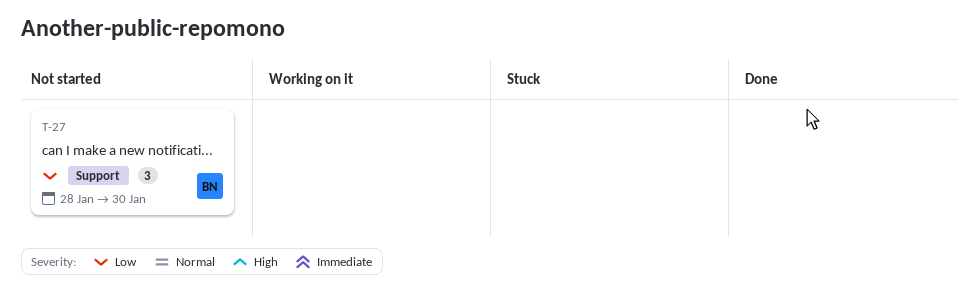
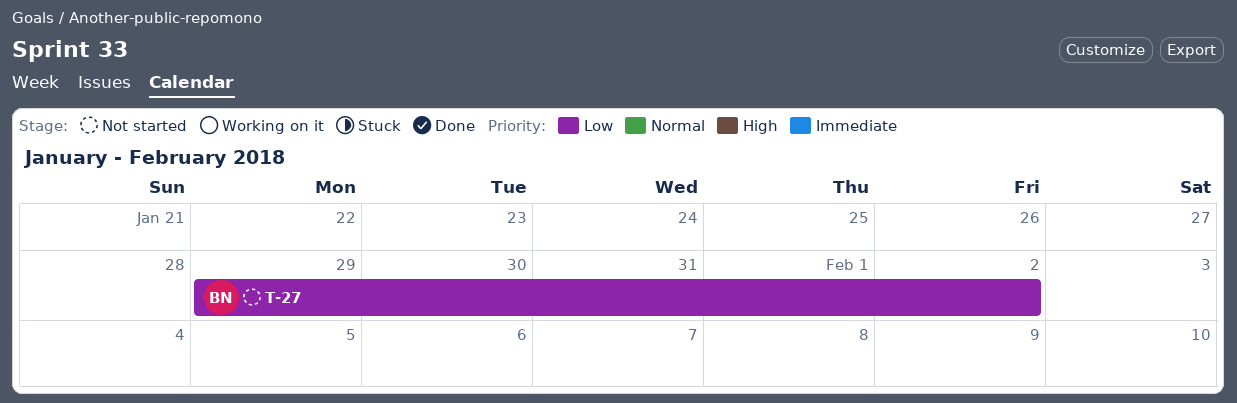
T-27, start: Jan 28 -> Jan 29
T-27, due: Jan 30 -> Feb 2

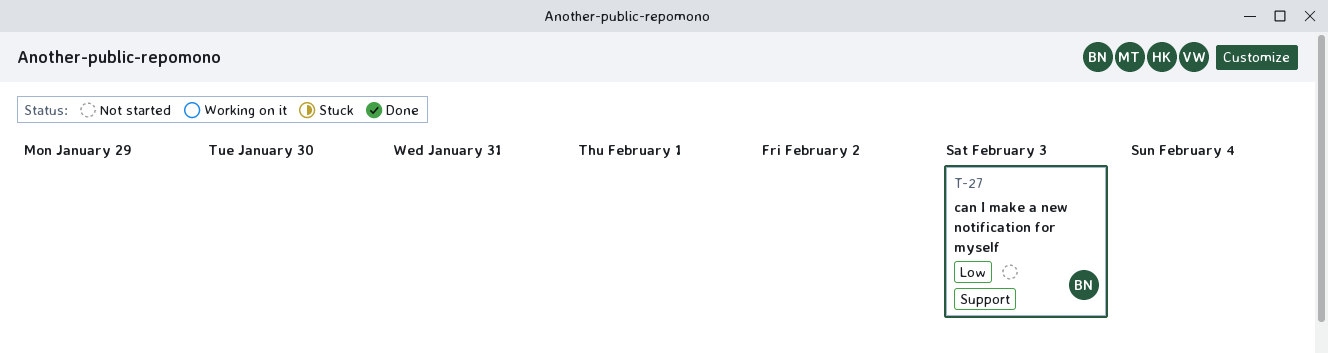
T-27, due: Feb 2 -> Feb 3

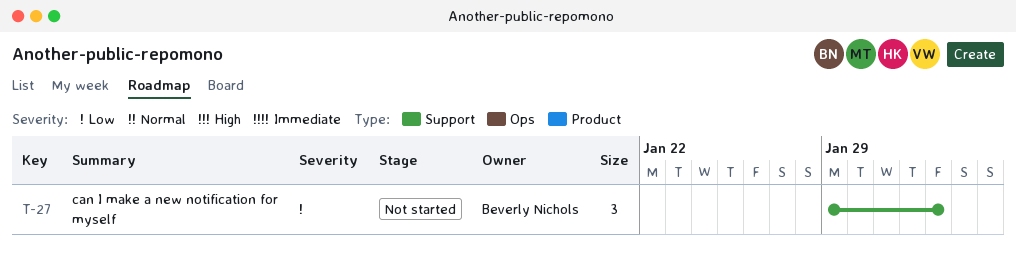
T-27, due: Feb 3 -> Feb 2

